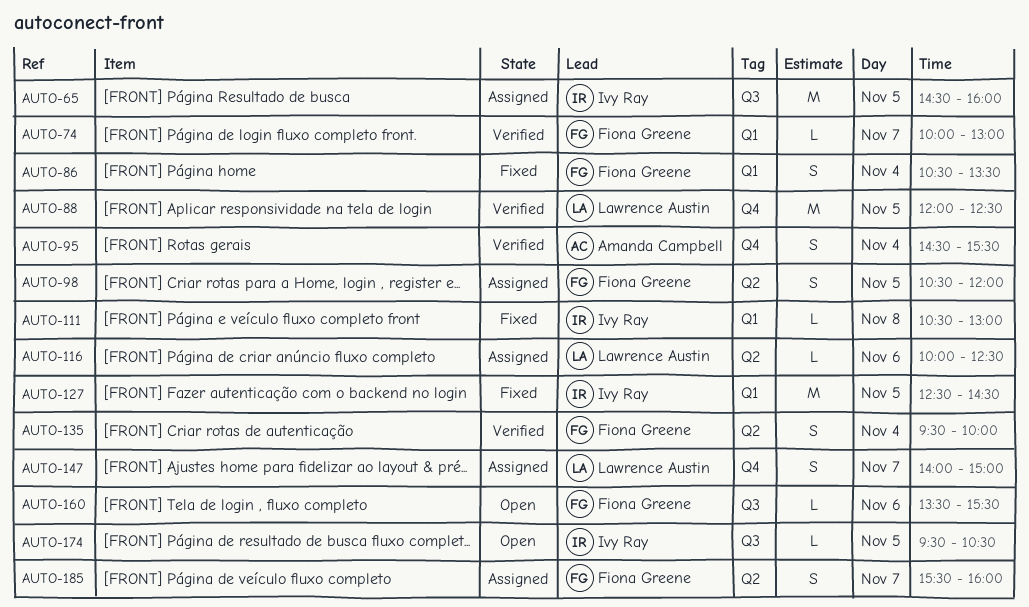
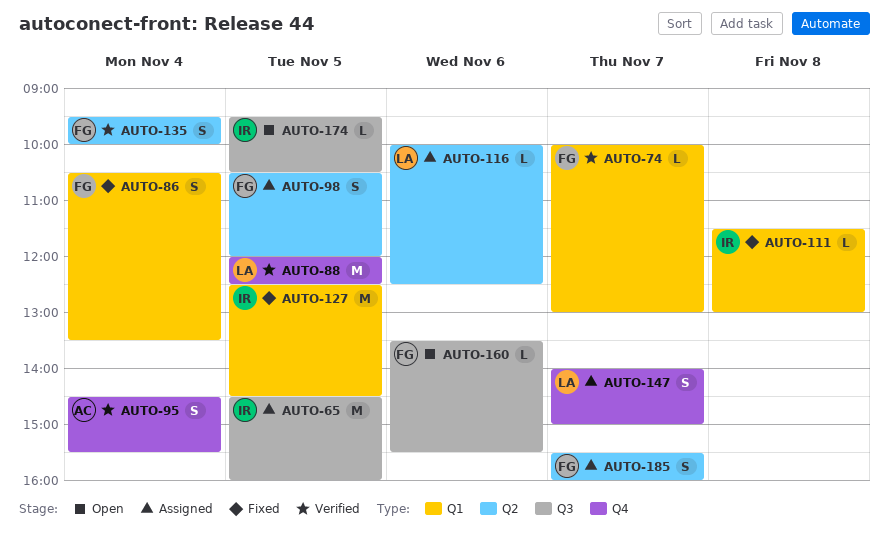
AUTO-111, begins: 10:30 -> 11:30

